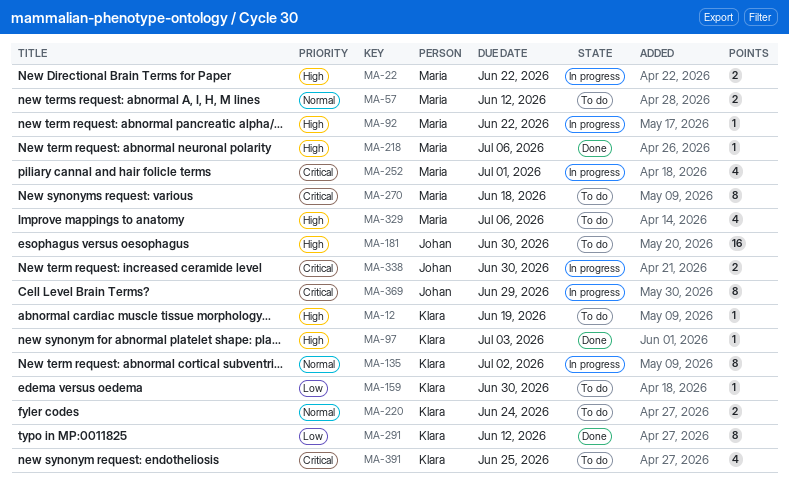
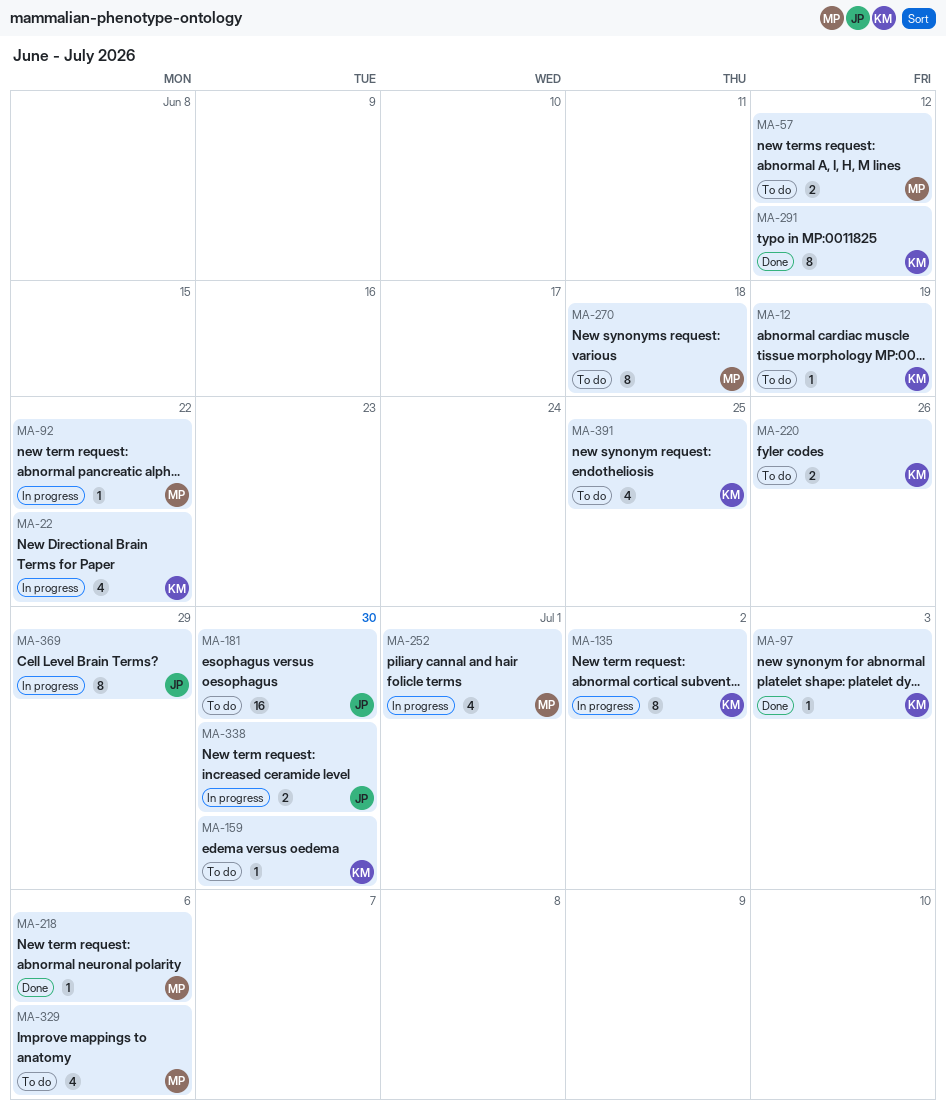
MA-22, owner: Maria -> Klara
MA-22, estimate: 2 -> 4
MA-220, due: Jun 24 -> Jun 26

